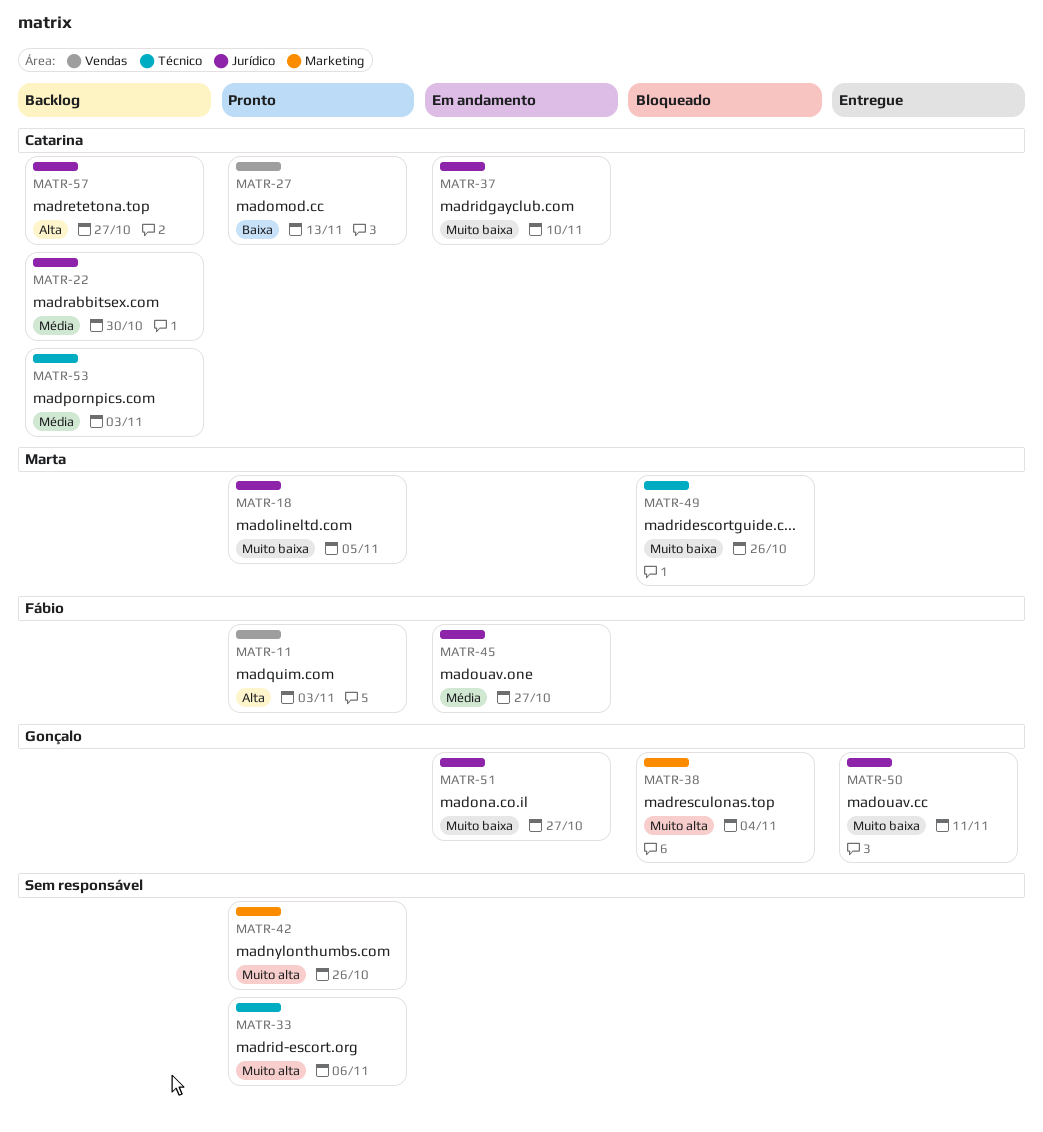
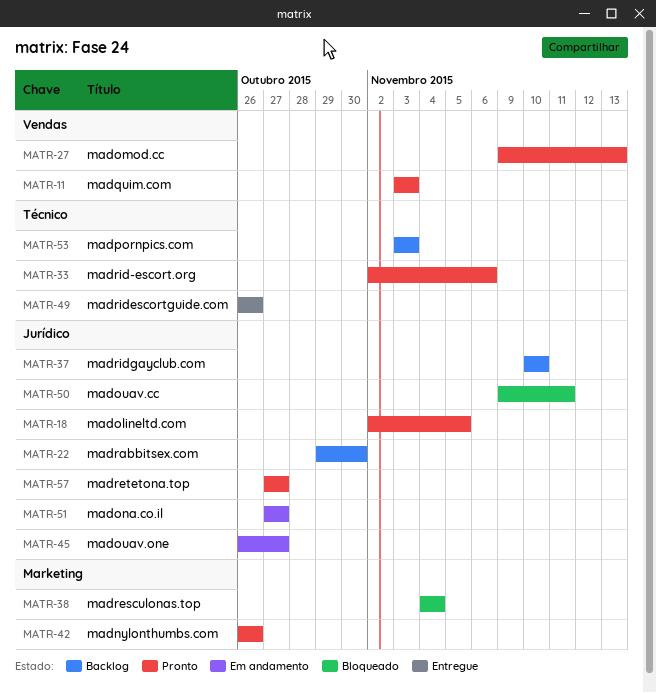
MATR-37, status: Em andamento -> Backlog
MATR-49, status: Bloqueado -> Entregue
MATR-50, status: Entregue -> Bloqueado
MATR-57, status: Backlog -> Pronto

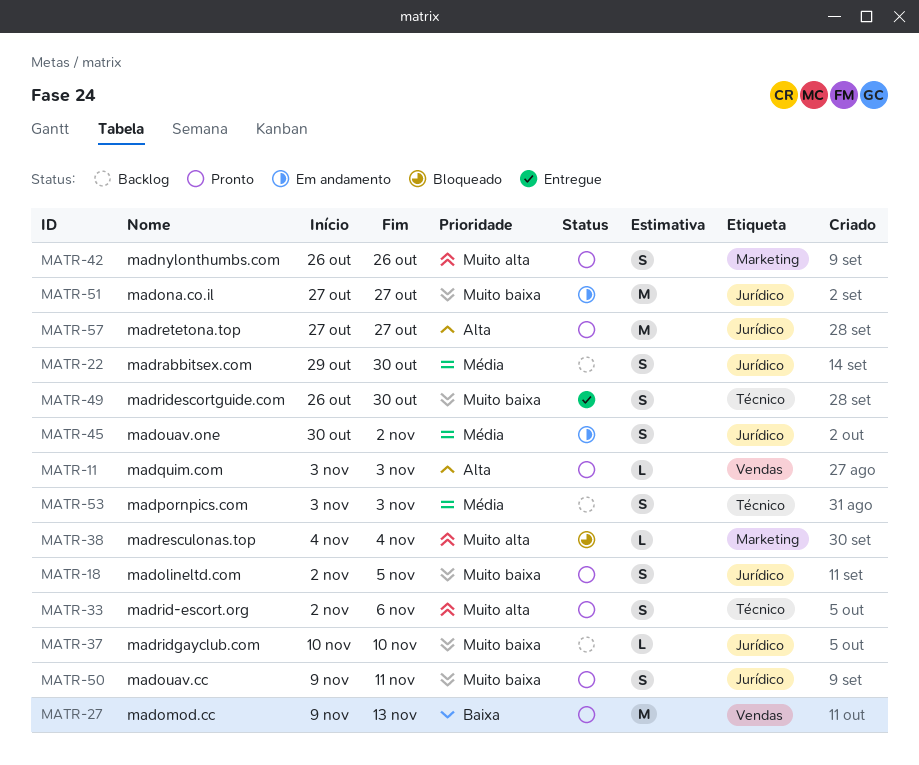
MATR-45, start: Oct 26 -> Oct 30
MATR-45, due: Oct 27 -> Nov 2
MATR-49, due: Oct 26 -> Oct 30
MATR-50, status: Bloqueado -> Pronto

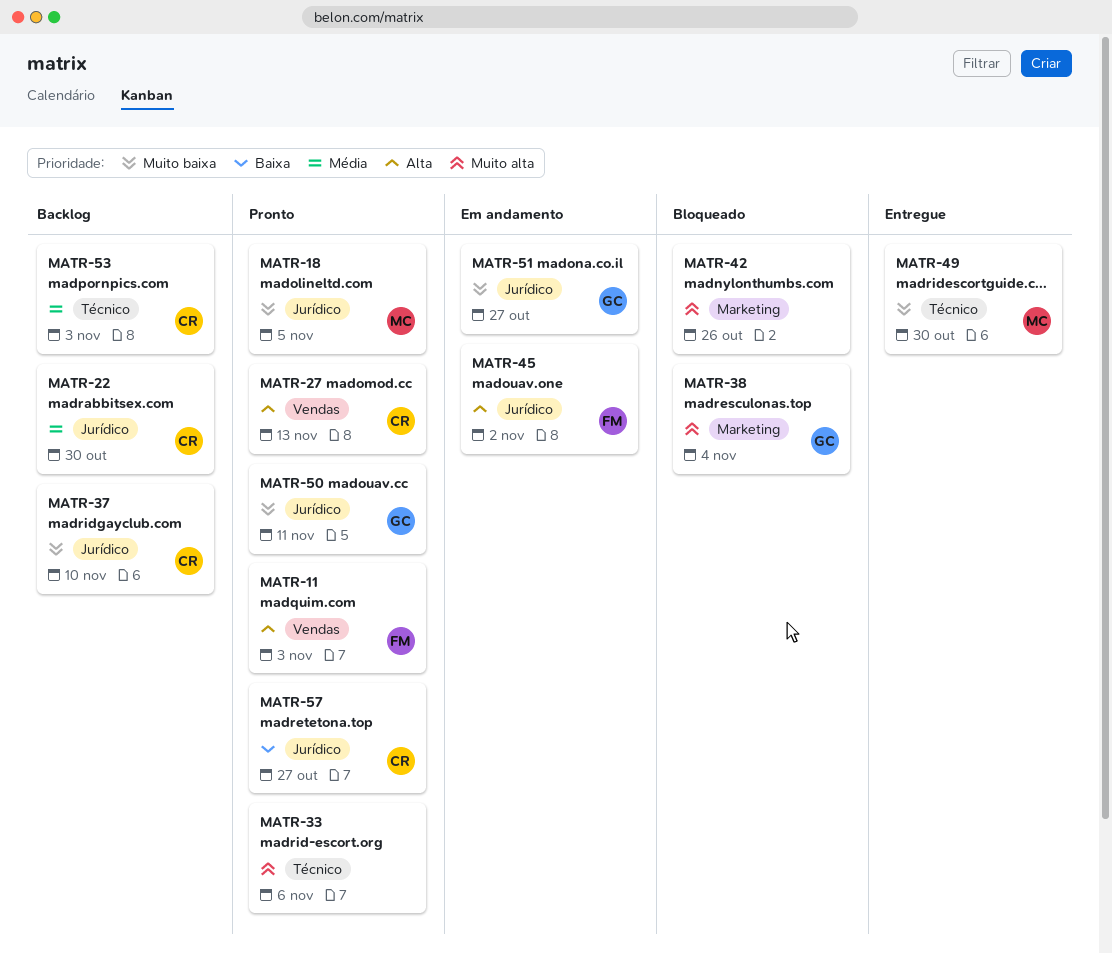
MATR-27, priority: Baixa -> Alta
MATR-42, status: Pronto -> Bloqueado
MATR-45, priority: Média -> Alta
MATR-57, priority: Alta -> Baixa

